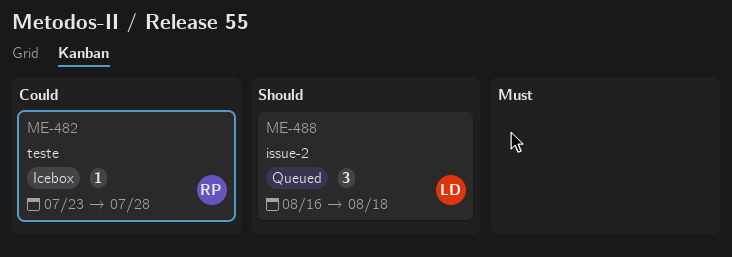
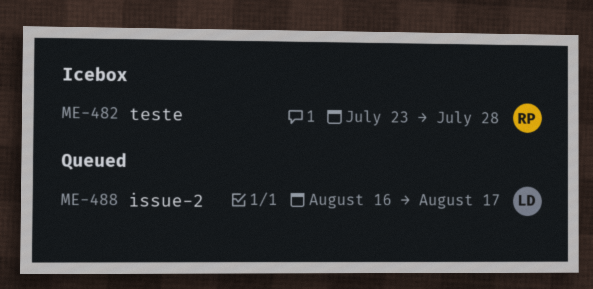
ME-488, due: Aug 18 -> Aug 17

